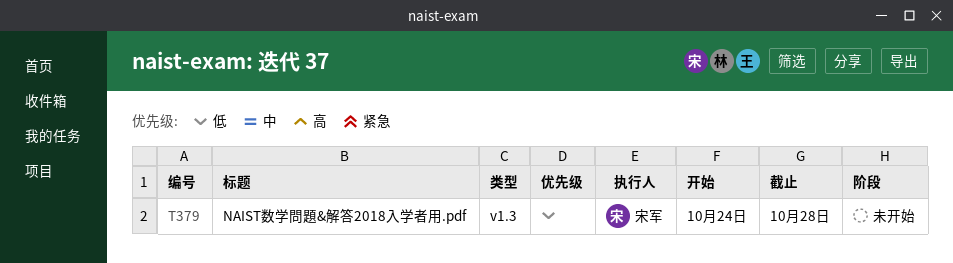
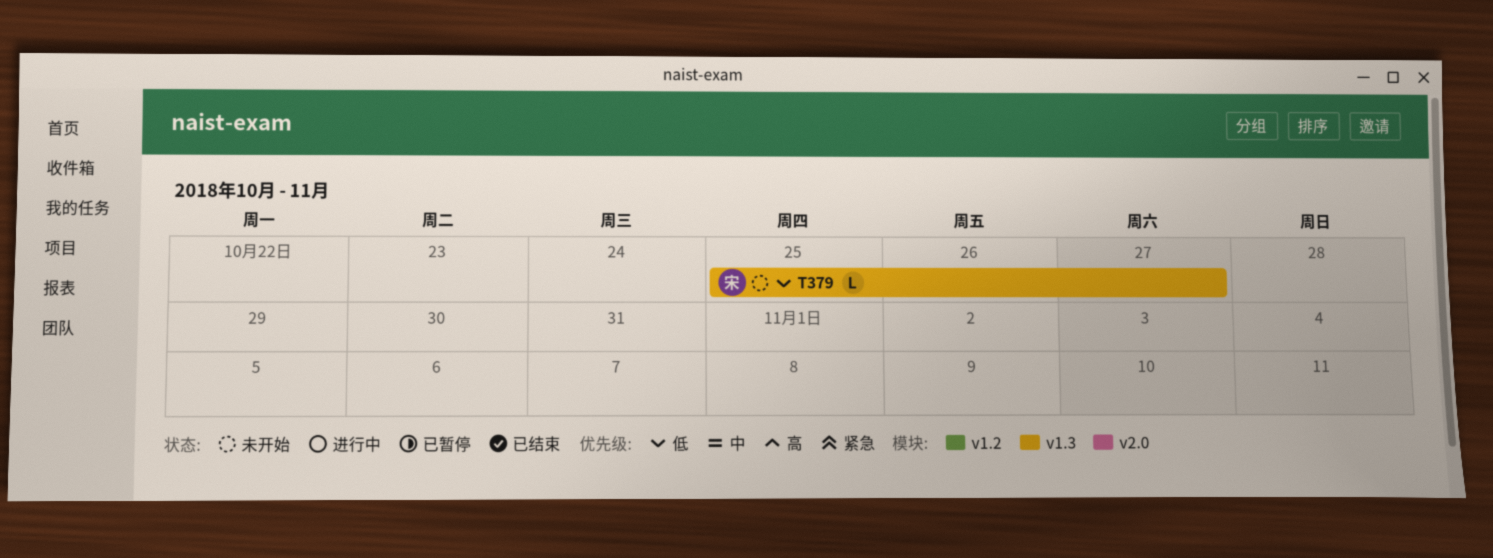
T379, start: Oct 24 -> Oct 25
T379, due: Oct 28 -> Oct 27

